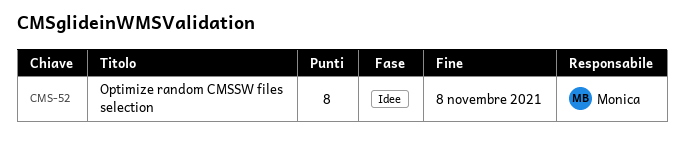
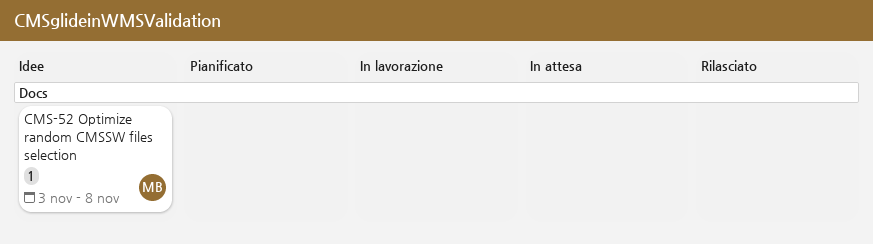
CMS-52, estimate: 8 -> 1

